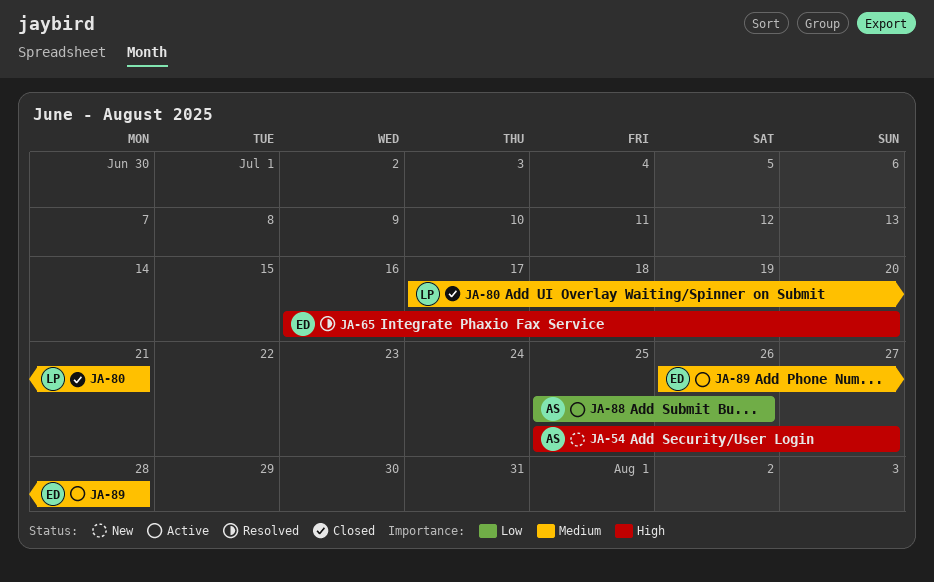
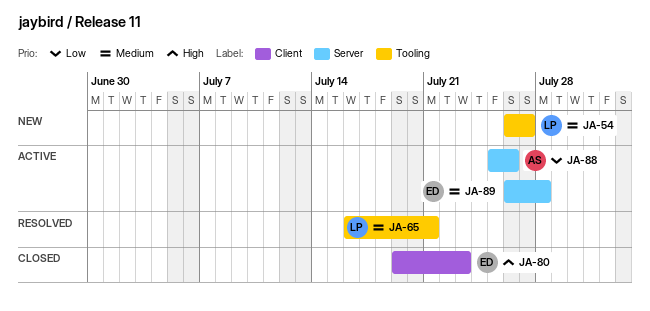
JA-54, owner: AS -> LP
JA-54, priority: High -> Medium
JA-54, start: Jul 25 -> Jul 26
JA-65, owner: ED -> LP
JA-65, priority: High -> Medium
JA-65, due: Jul 20 -> Jul 21
JA-80, owner: LP -> ED
JA-80, priority: Medium -> High
JA-80, start: Jul 17 -> Jul 19
JA-80, due: Jul 21 -> Jul 23

